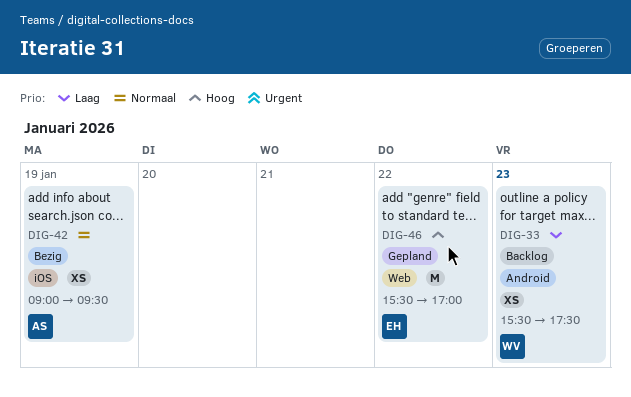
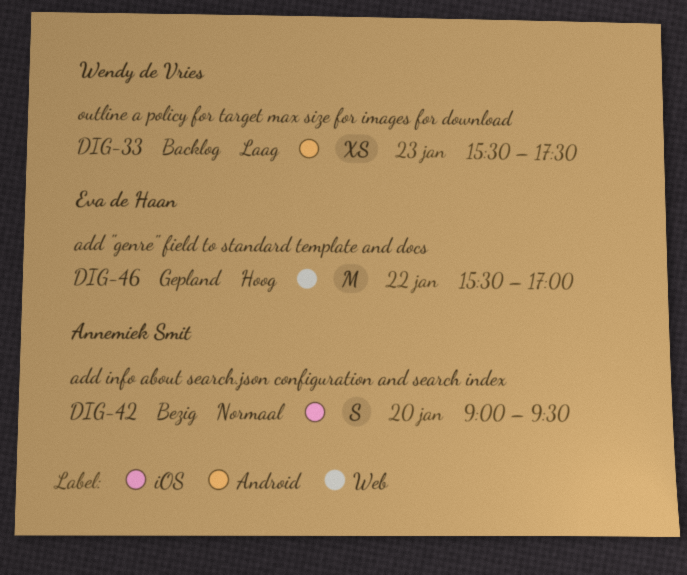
DIG-42, estimate: XS -> S
DIG-42, day: Jan 19 -> Jan 20

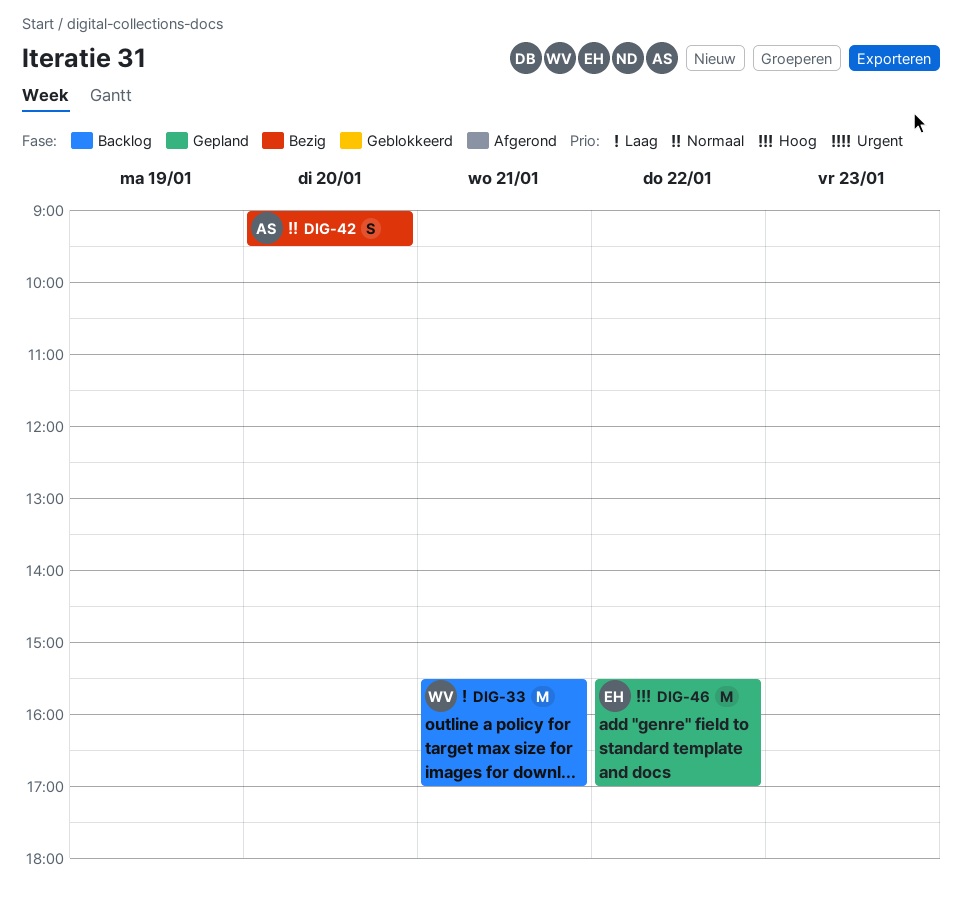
DIG-33, estimate: XS -> M
DIG-33, day: Jan 23 -> Jan 21
DIG-33, ends: 17:30 -> 17:00

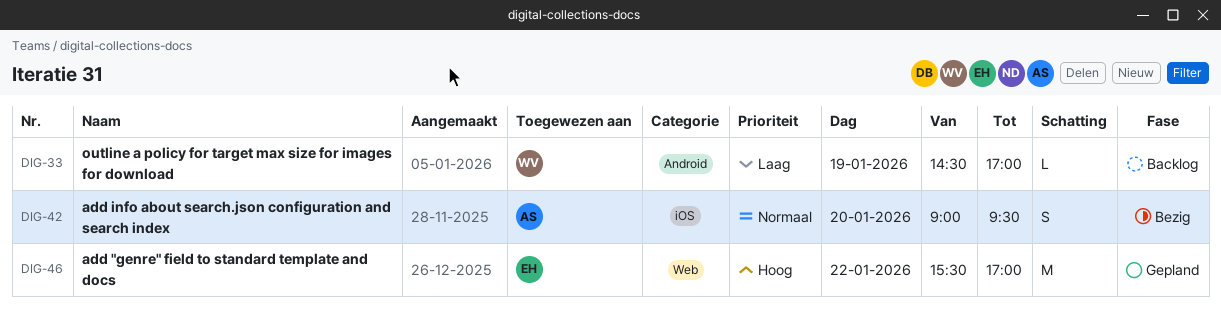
DIG-33, estimate: M -> L
DIG-33, day: Jan 21 -> Jan 19
DIG-33, begins: 15:30 -> 14:30

